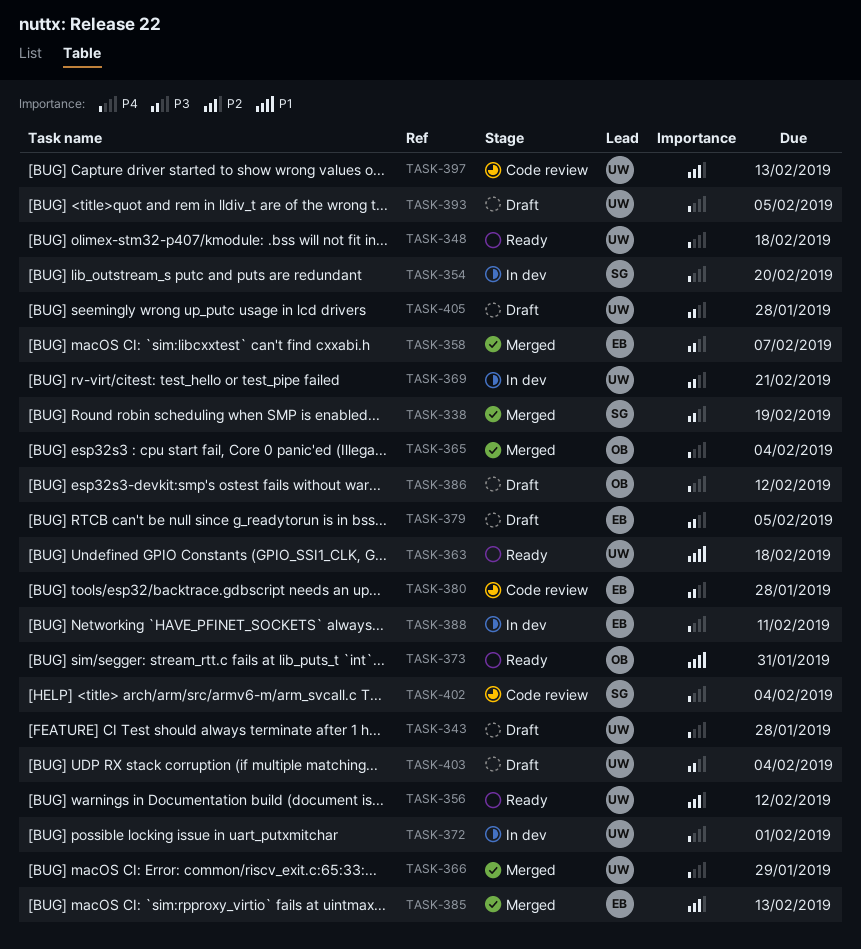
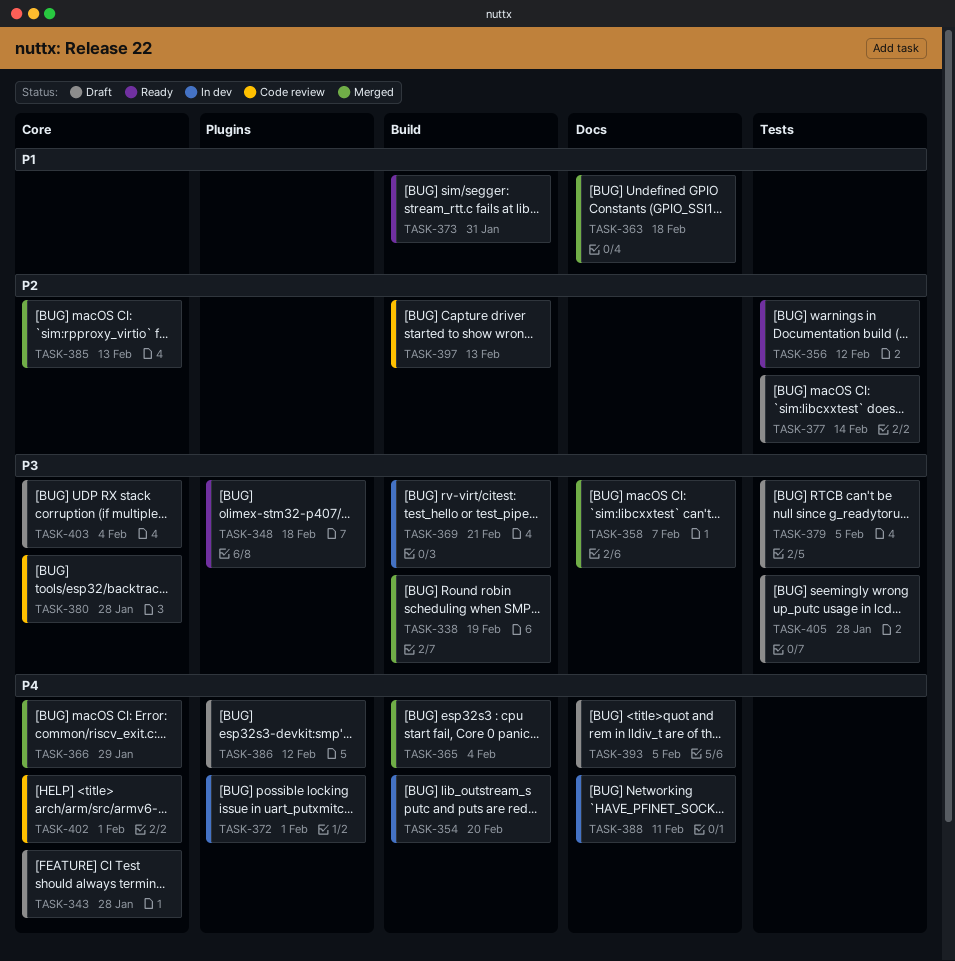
TASK-348, priority: P4 -> P3
TASK-363, status: Ready -> Merged
TASK-377: none -> present
TASK-402, due: Feb 4 -> Feb 1

